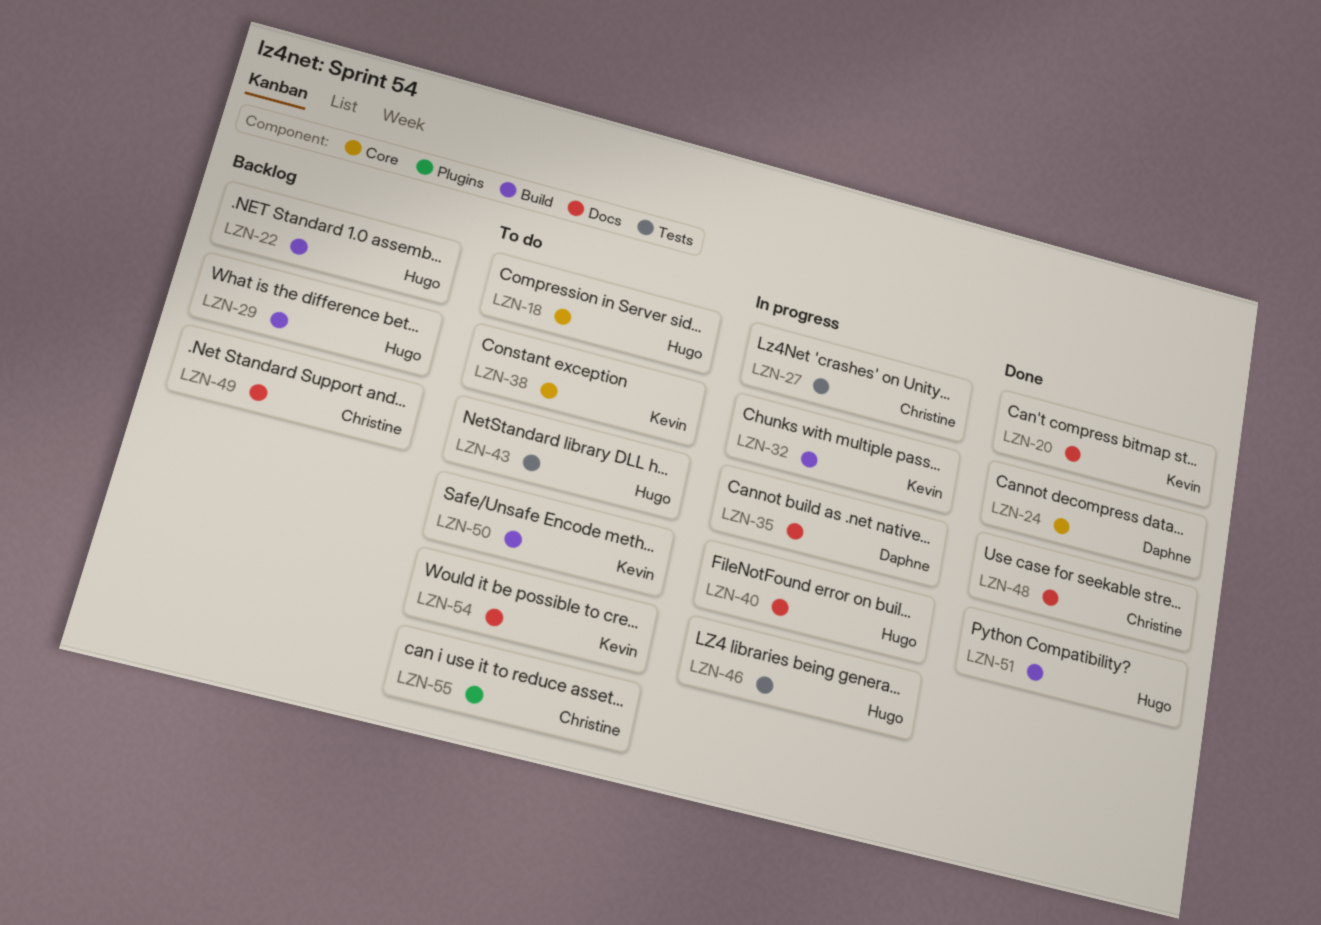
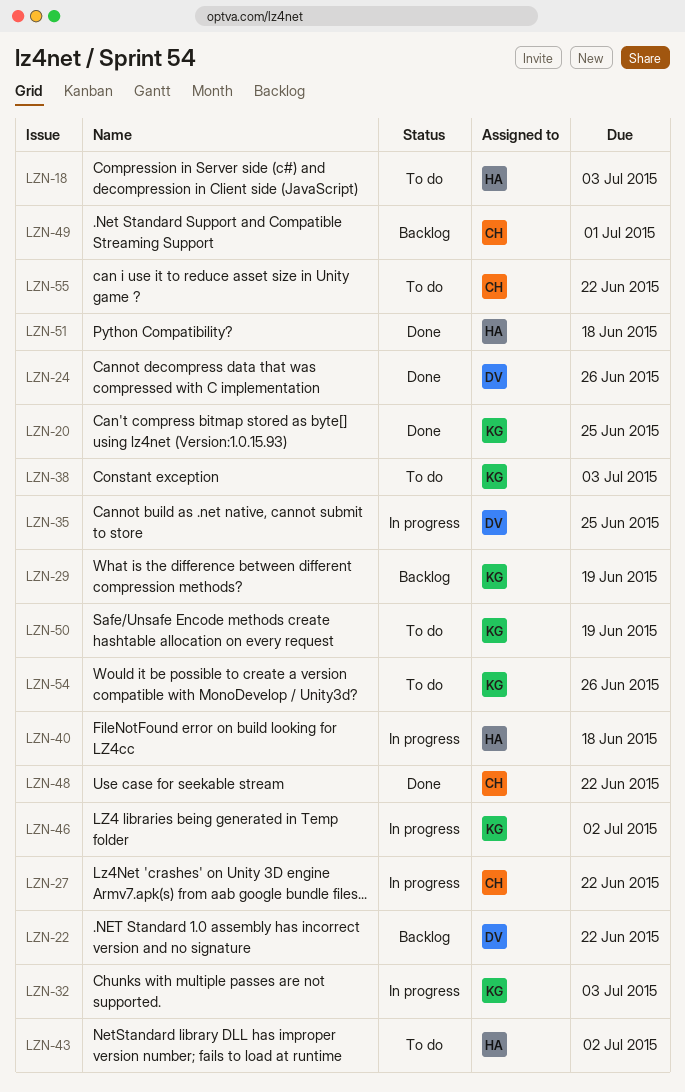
LZN-22, owner: Hugo -> Daphne
LZN-29, owner: Hugo -> Kevin
LZN-46, owner: Hugo -> Kevin

